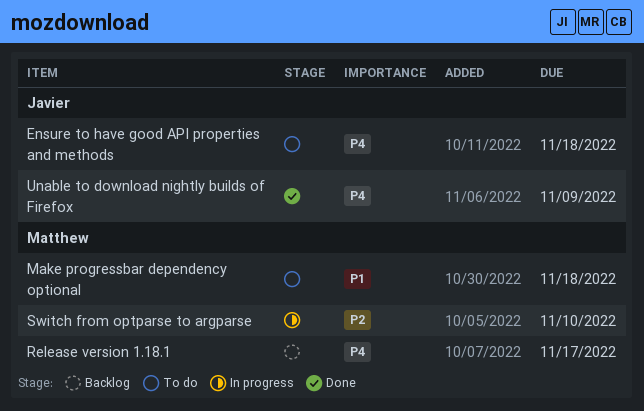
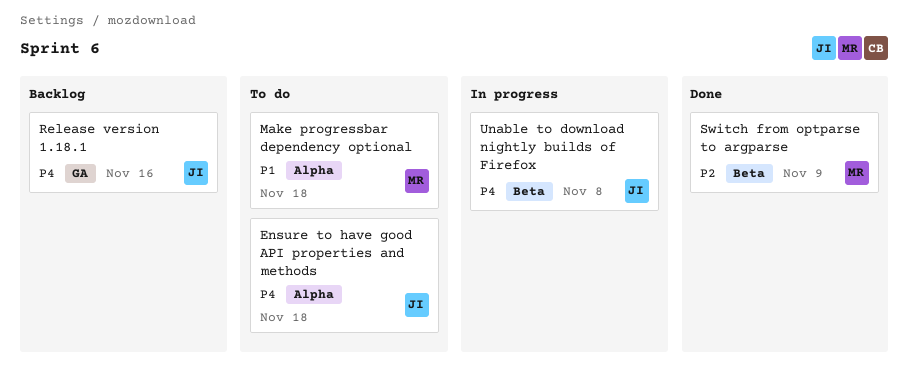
Release version 1.18.1, owner: Matthew -> Javier
Release version 1.18.1, due: Nov 17 -> Nov 16
Switch from optparse to argparse, status: In progress -> Done
Switch from optparse to argparse, due: Nov 10 -> Nov 9
Unable to download nightly builds of Firefox, status: Done -> In progress
Unable to download nightly builds of Firefox, due: Nov 9 -> Nov 8

